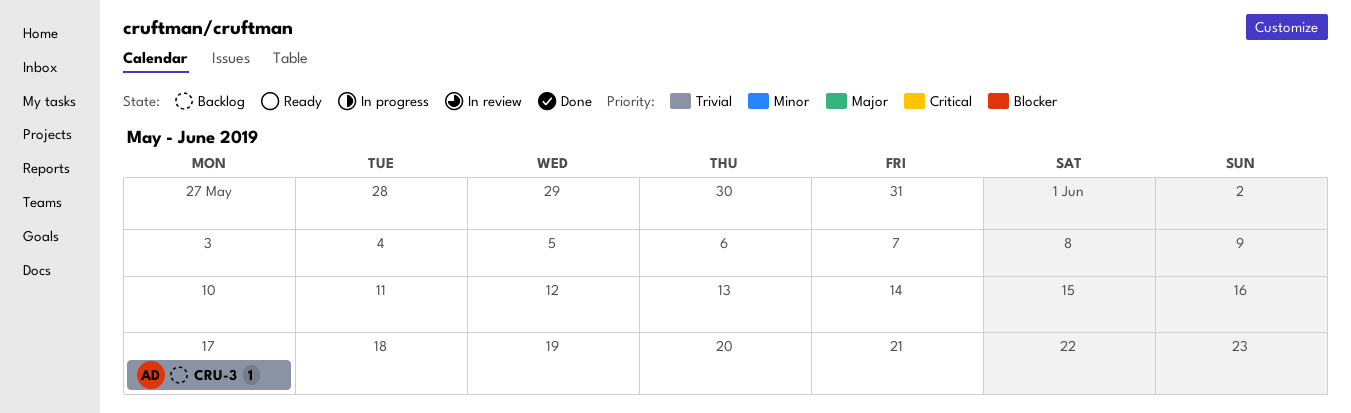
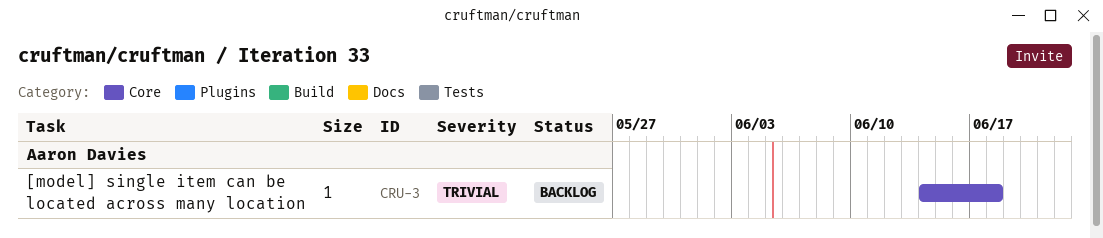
CRU-3, start: Jun 17 -> Jun 14
CRU-3, due: Jun 17 -> Jun 18

